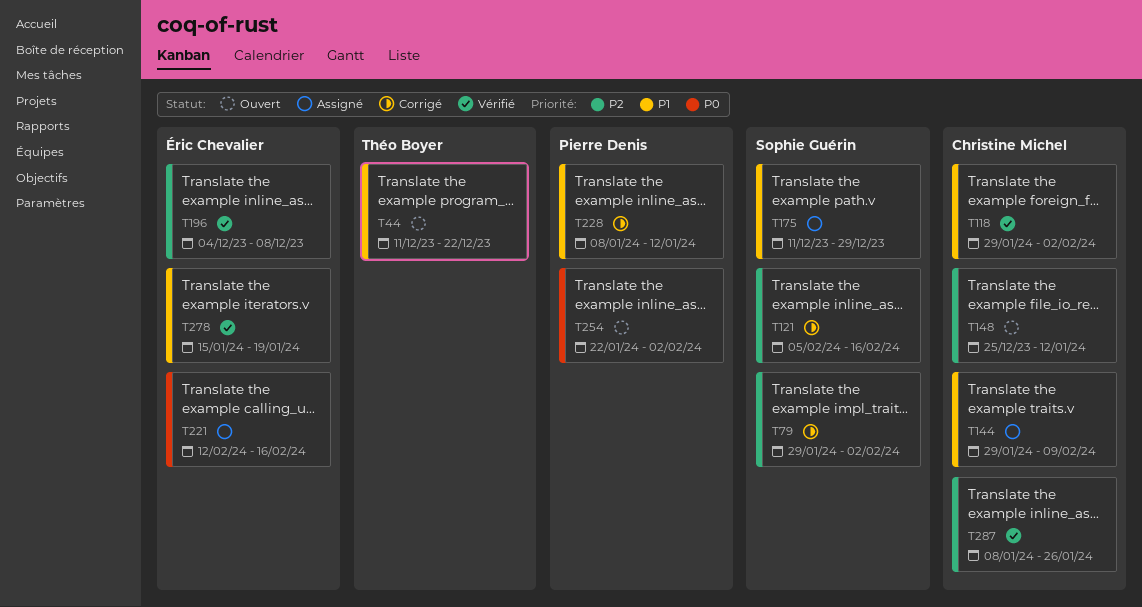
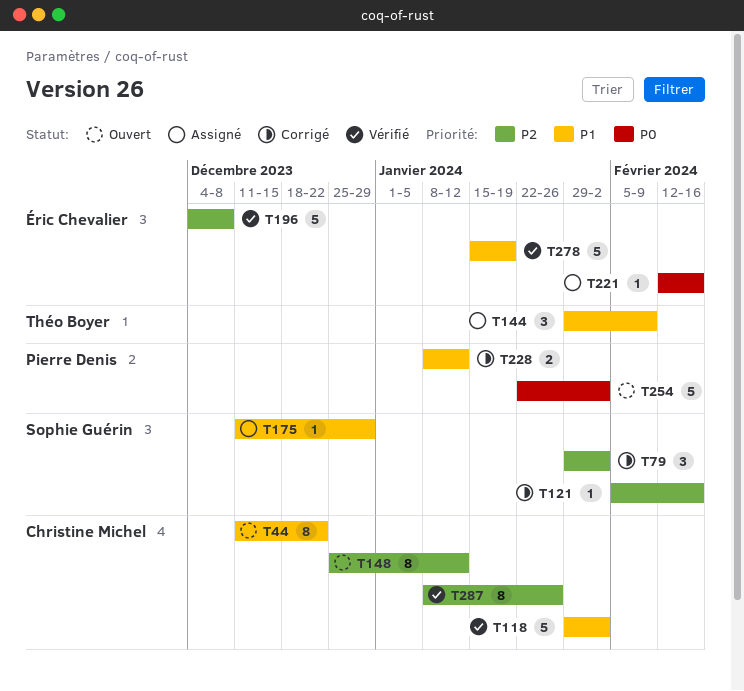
T44, owner: Théo Boyer -> Christine Michel
T144, owner: Christine Michel -> Théo Boyer

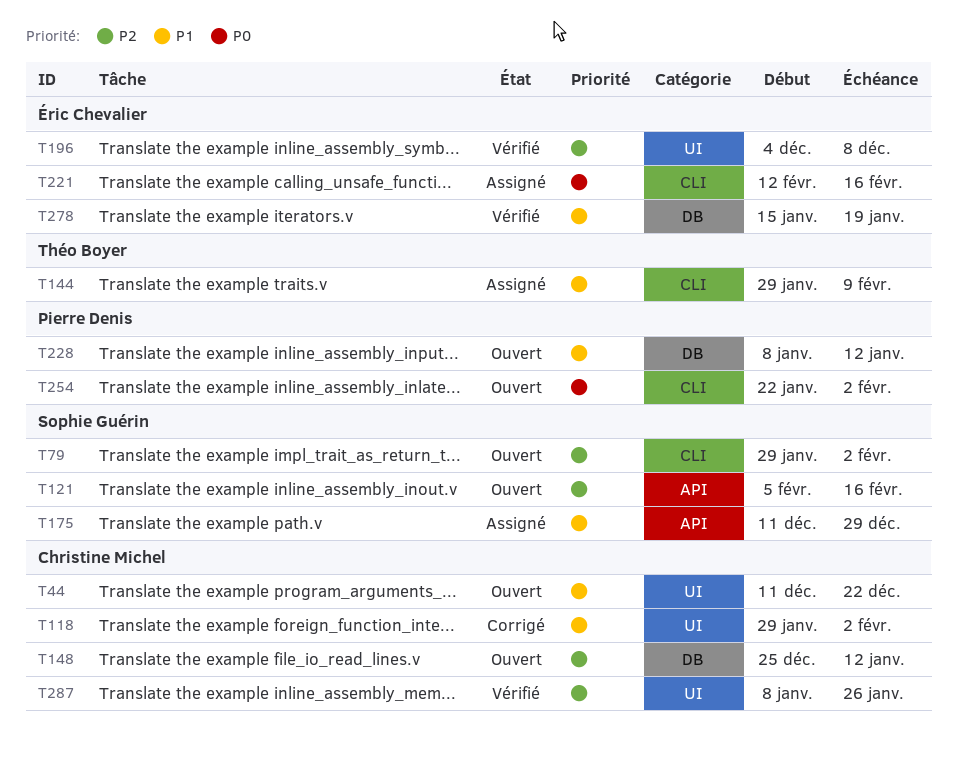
T79, status: Corrigé -> Ouvert
T118, status: Vérifié -> Corrigé
T121, status: Corrigé -> Ouvert
T228, status: Corrigé -> Ouvert

